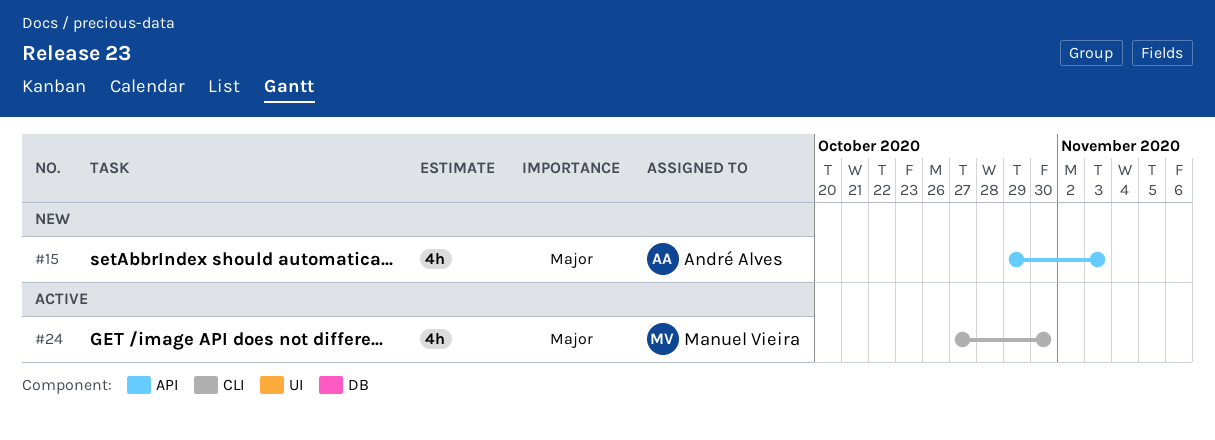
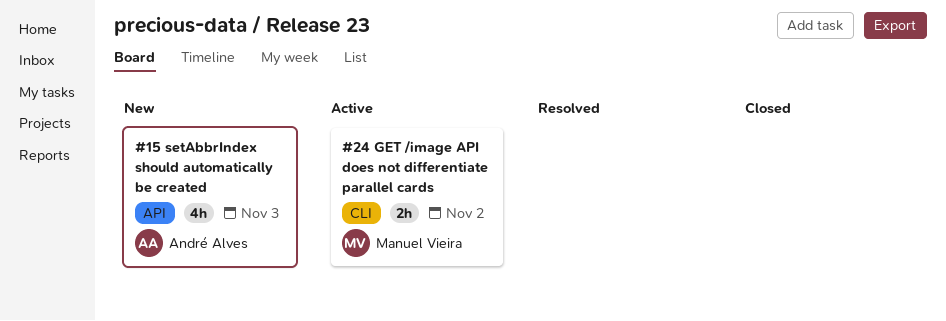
#24, estimate: 4h -> 2h
#24, due: Oct 30 -> Nov 2

